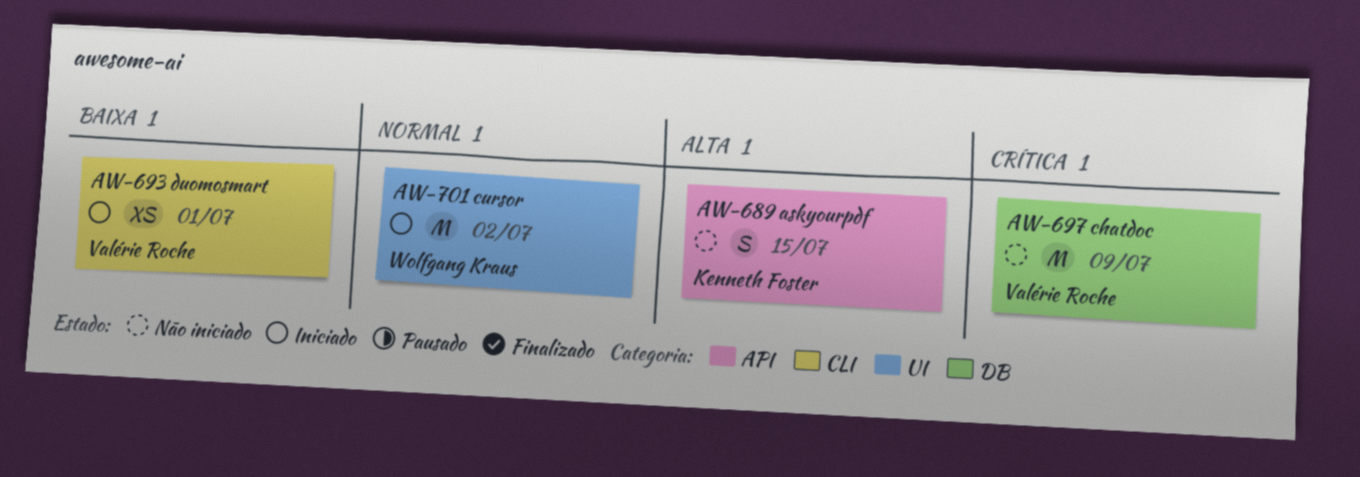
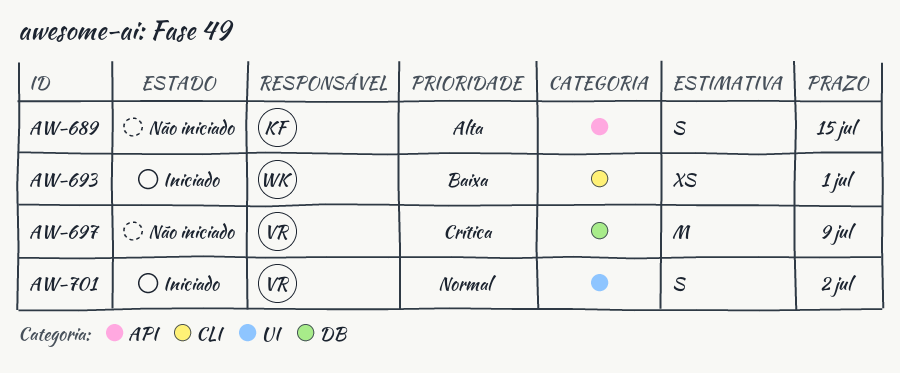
AW-693, owner: Valérie Roche -> Wolfgang Kraus
AW-701, owner: Wolfgang Kraus -> Valérie Roche
AW-701, estimate: M -> S

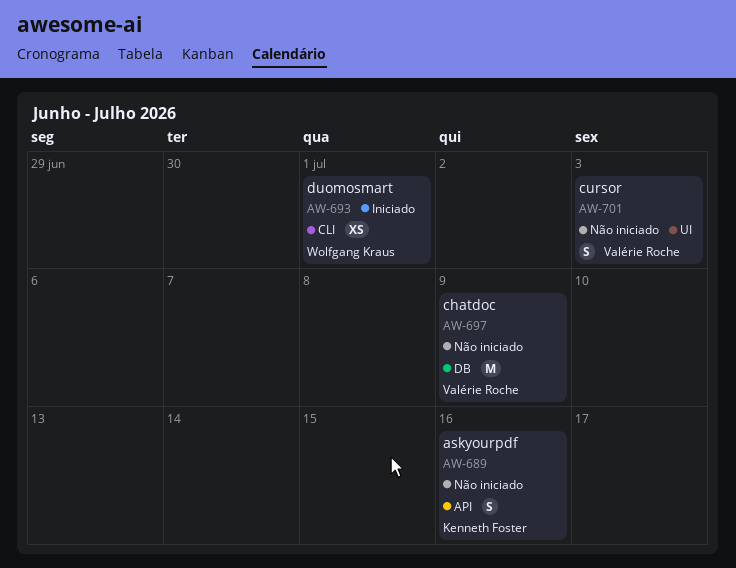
AW-689, due: Jul 15 -> Jul 16
AW-701, status: Iniciado -> Não iniciado
AW-701, due: Jul 2 -> Jul 3

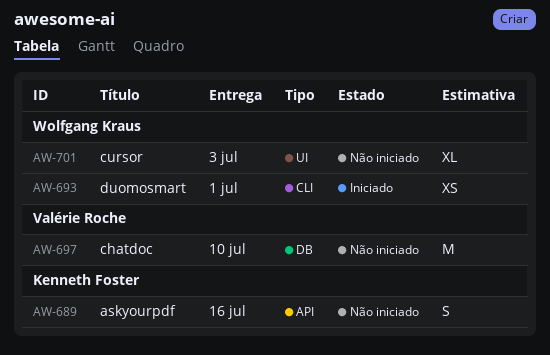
AW-697, due: Jul 9 -> Jul 10
AW-701, owner: Valérie Roche -> Wolfgang Kraus
AW-701, estimate: S -> XL

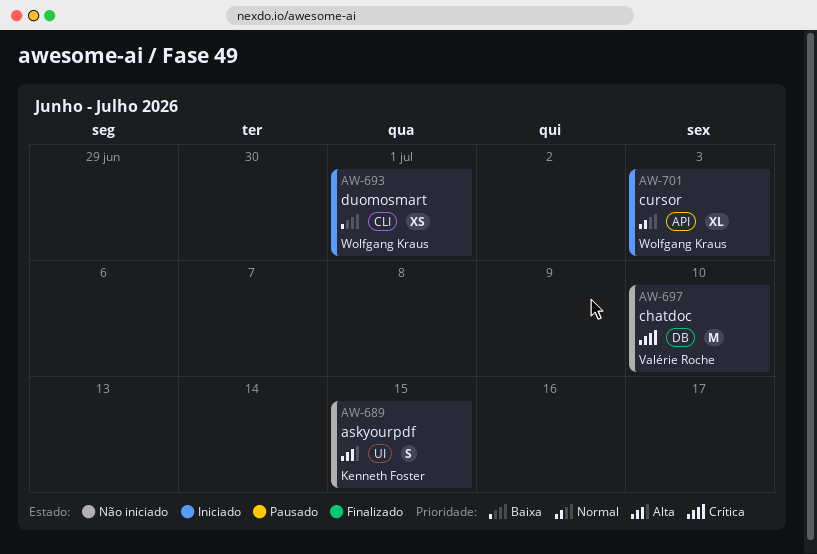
AW-689, label: API -> UI
AW-689, due: Jul 16 -> Jul 15
AW-701, status: Não iniciado -> Iniciado
AW-701, label: UI -> API

